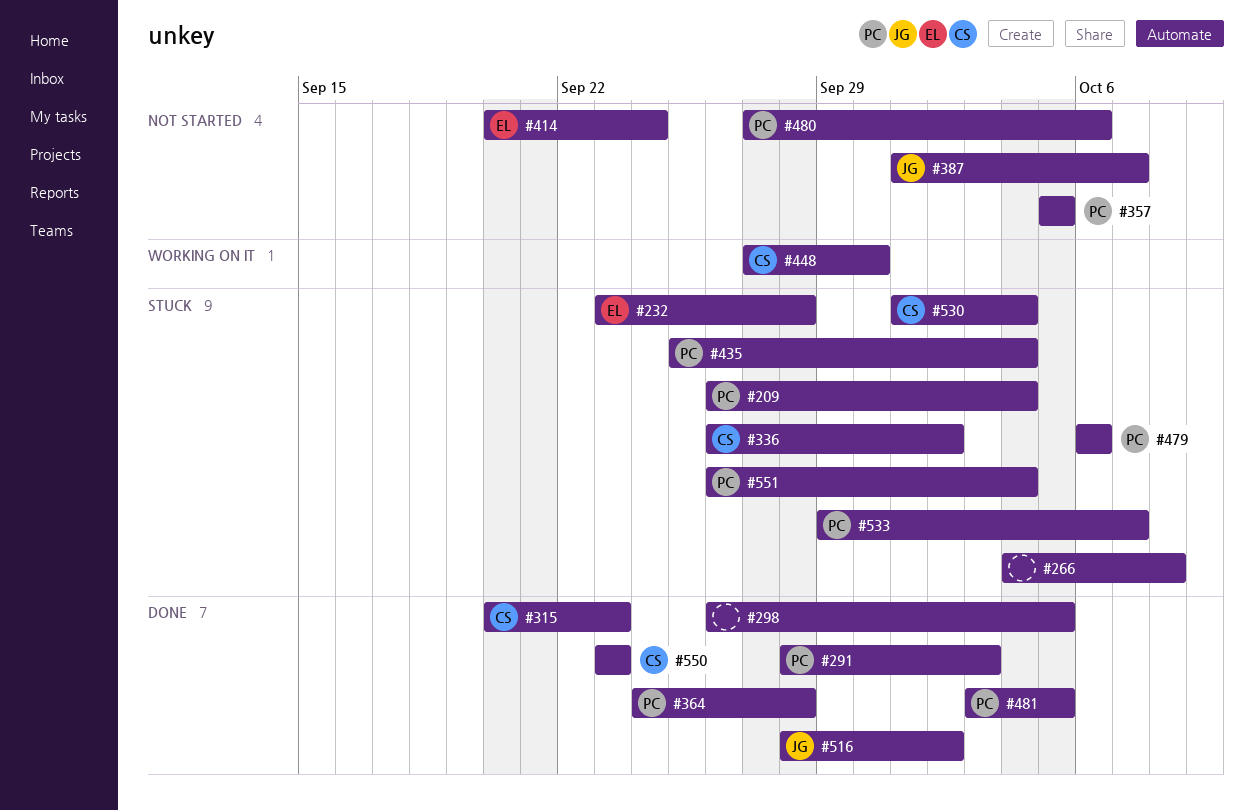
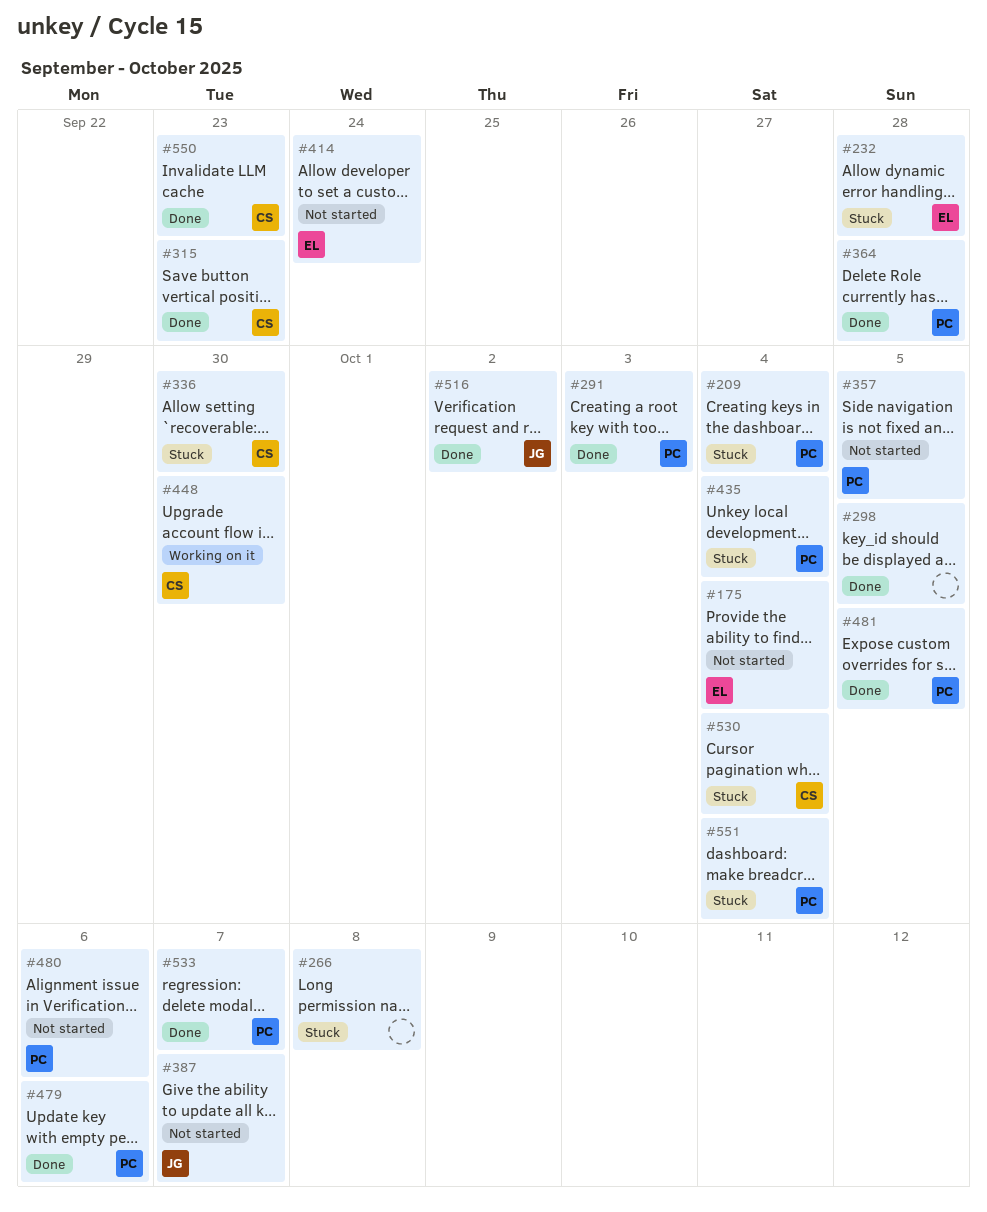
#175: none -> present
#336, due: Oct 2 -> Sep 30
#479, status: Stuck -> Done
#533, status: Stuck -> Done

